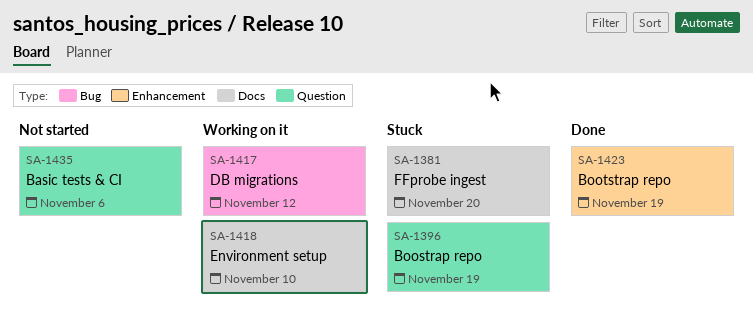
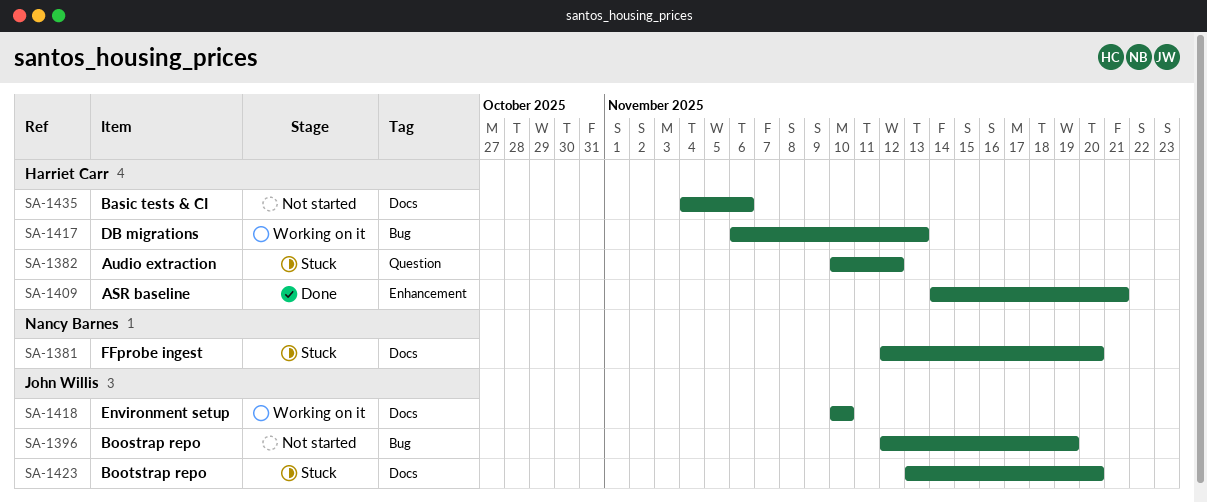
SA-1382: none -> present
SA-1396, status: Stuck -> Not started
SA-1396, label: Question -> Bug
SA-1409: none -> present
SA-1417, due: Nov 12 -> Nov 13
SA-1423, status: Done -> Stuck
SA-1423, label: Enhancement -> Docs
SA-1423, due: Nov 19 -> Nov 20
SA-1435, label: Question -> Docs

